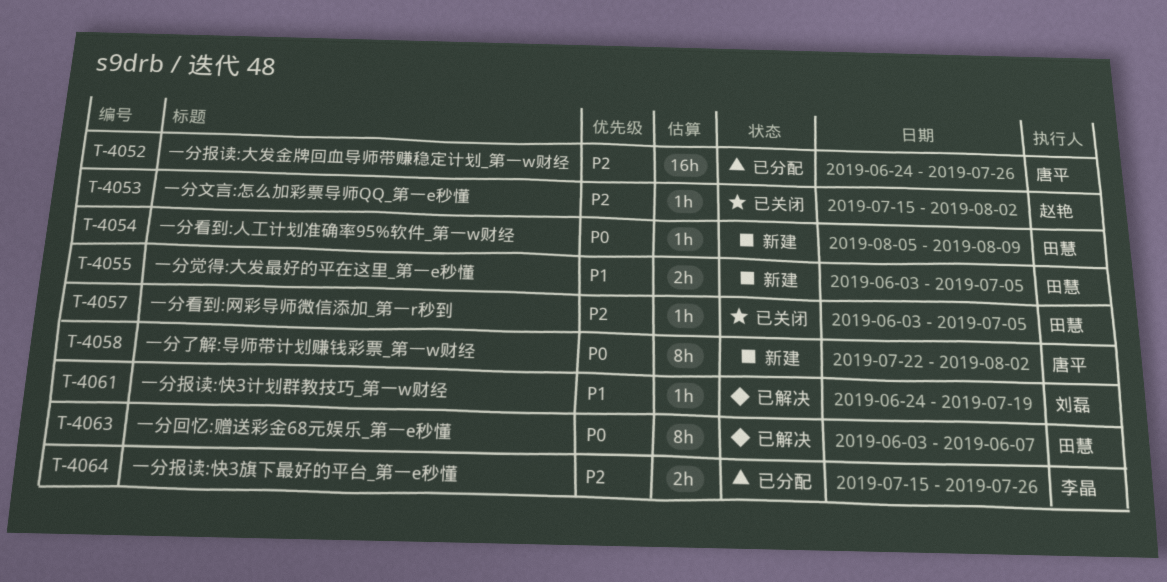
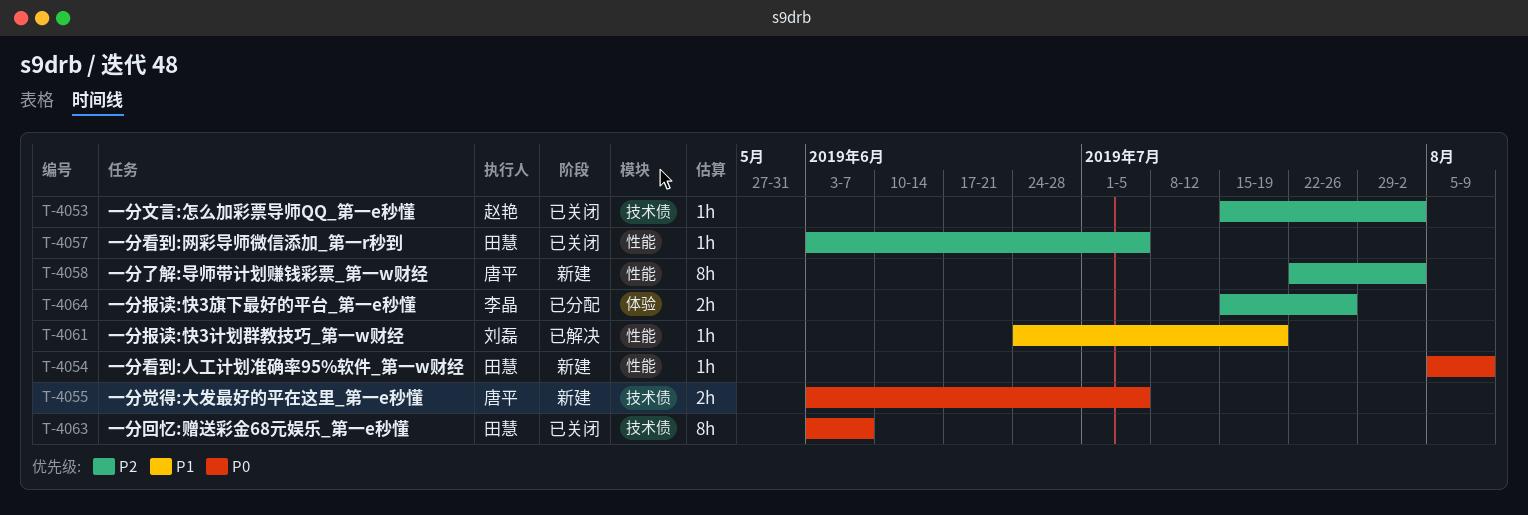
T-4052: present -> none
T-4055, owner: 田慧 -> 唐平
T-4055, priority: P1 -> P0
T-4058, priority: P0 -> P2
T-4063, status: 已解决 -> 已关闭

